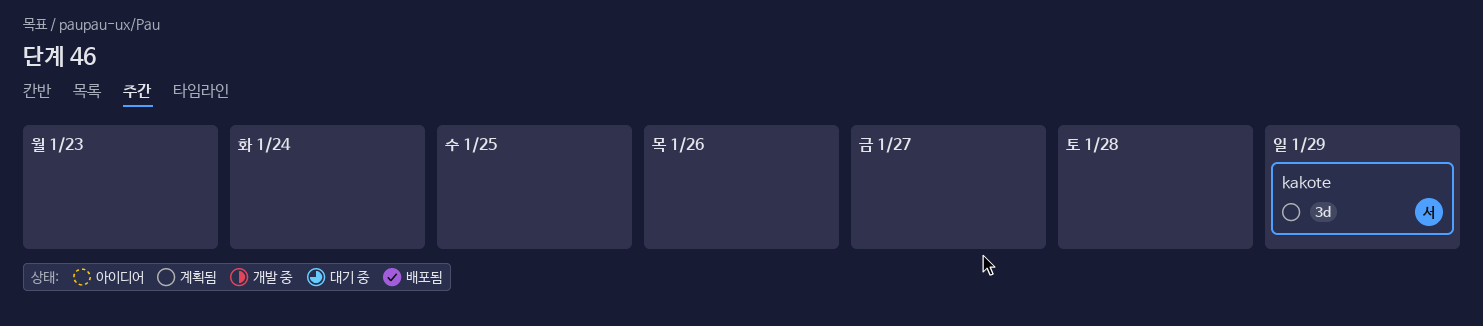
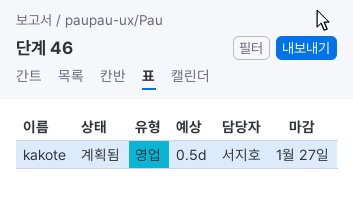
kakote, estimate: 3d -> 0.5d
kakote, due: Jan 29 -> Jan 27

